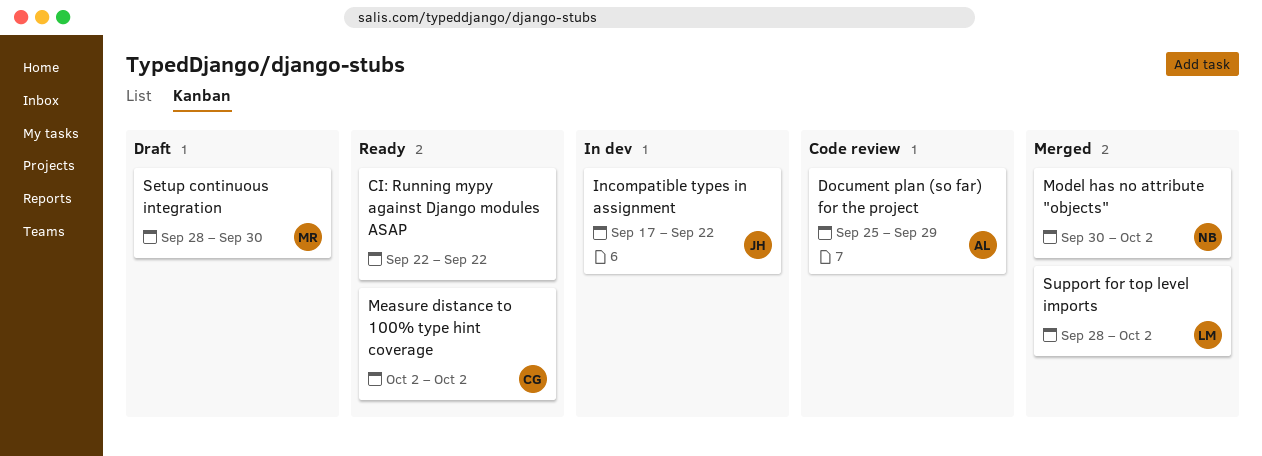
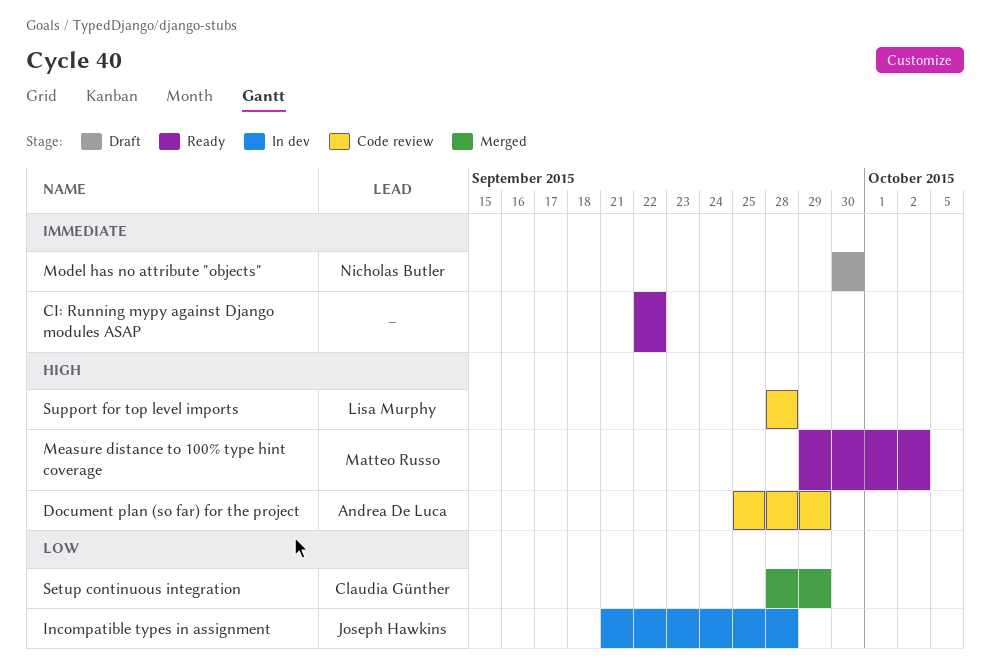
Incompatible types in assignment, start: Sep 17 -> Sep 21
Incompatible types in assignment, due: Sep 22 -> Sep 28
Measure distance to 100% type hint coverage, owner: Claudia Günther -> Matteo Russo
Measure distance to 100% type hint coverage, start: Oct 2 -> Sep 29
Model has no attribute "objects", status: Merged -> Draft
Model has no attribute "objects", due: Oct 2 -> Sep 30
Setup continuous integration, status: Draft -> Merged
Setup continuous integration, owner: Matteo Russo -> Claudia Günther
Setup continuous integration, due: Sep 30 -> Sep 29
Support for top level imports, status: Merged -> Code review
Support for top level imports, due: Oct 2 -> Sep 28

